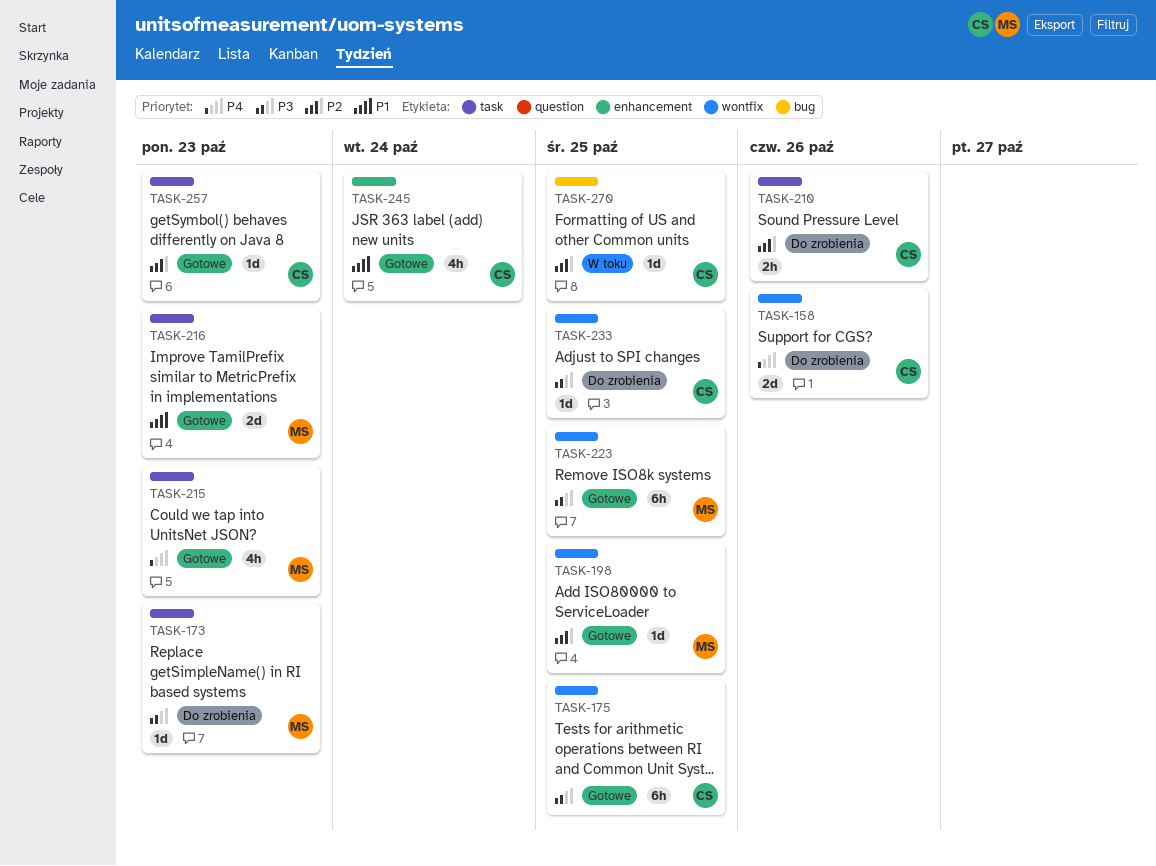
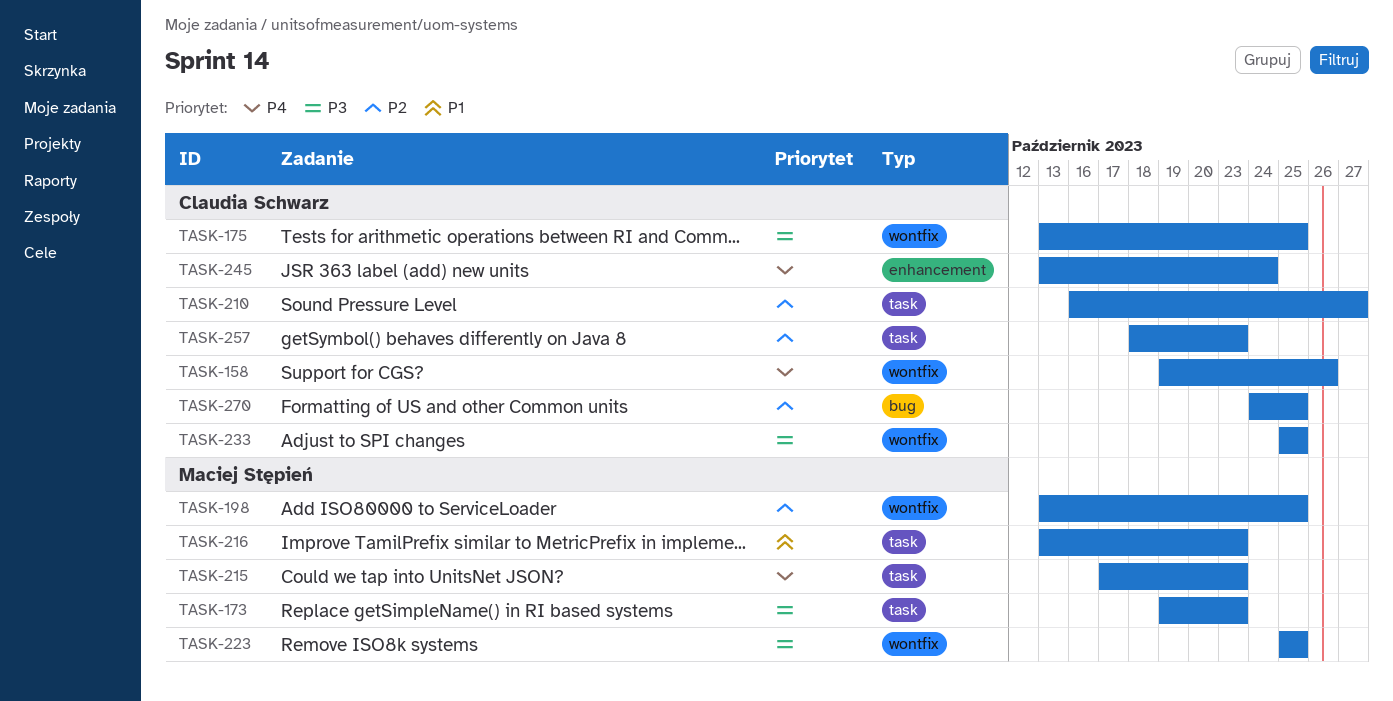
TASK-210, due: Oct 26 -> Oct 27
TASK-245, priority: P1 -> P4

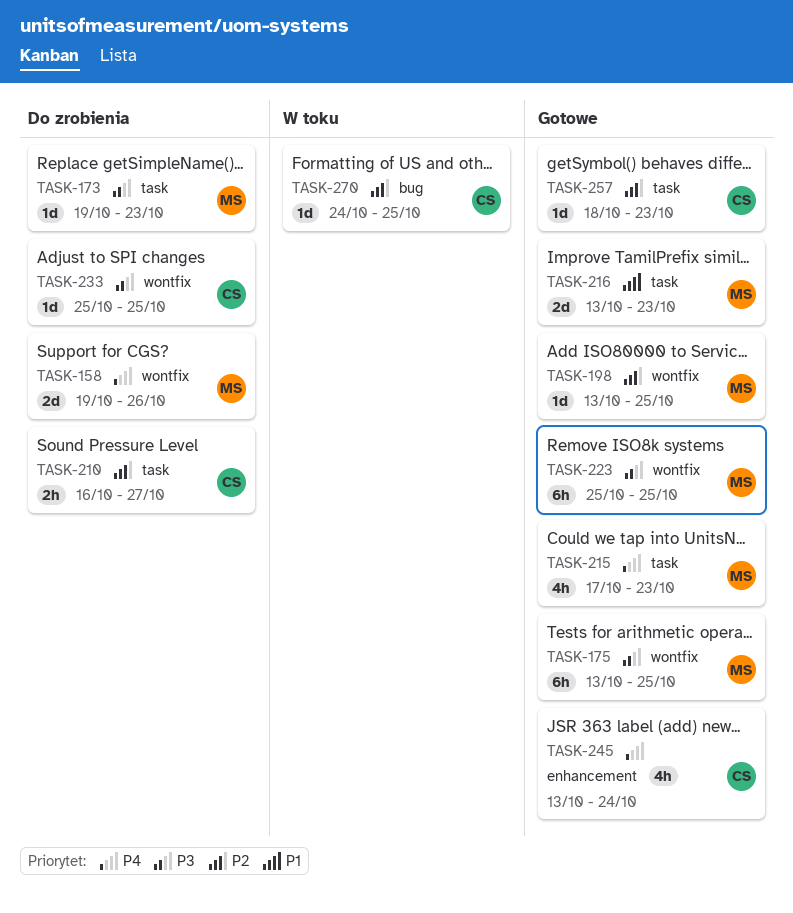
TASK-158, owner: Claudia Schwarz -> Maciej Stępień
TASK-175, owner: Claudia Schwarz -> Maciej Stępień

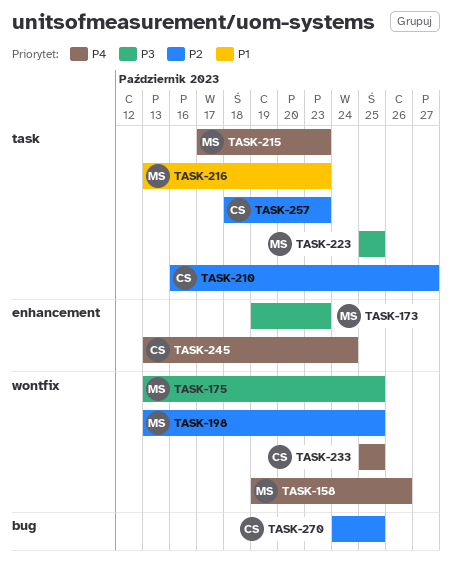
TASK-173, label: task -> enhancement
TASK-223, label: wontfix -> task
TASK-233, priority: P3 -> P4

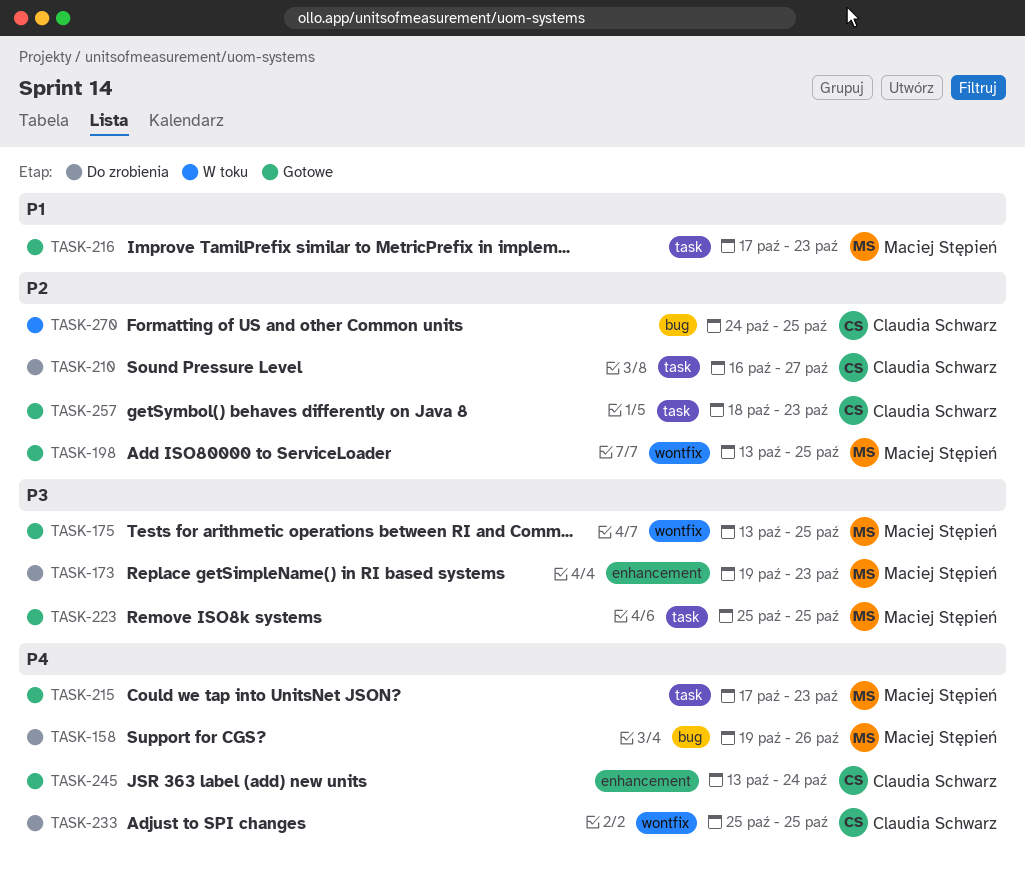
TASK-158, label: wontfix -> bug
TASK-216, start: Oct 13 -> Oct 17

